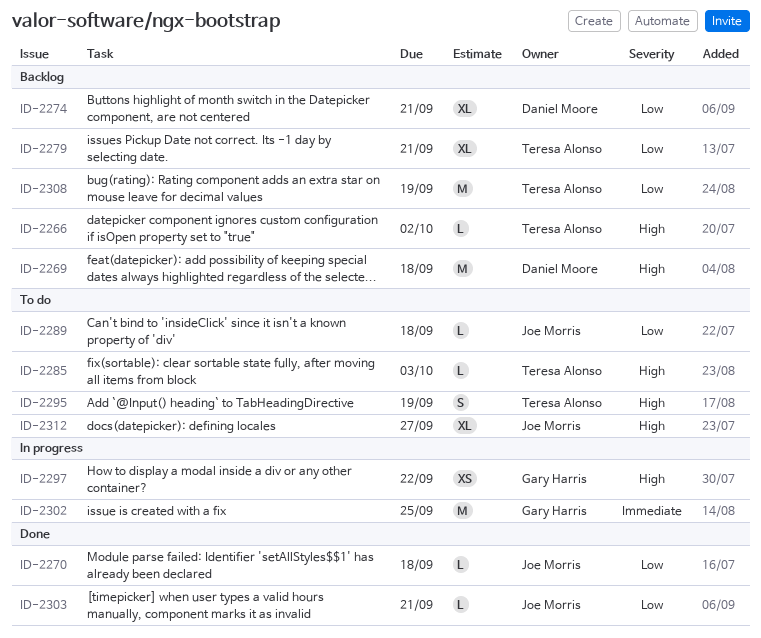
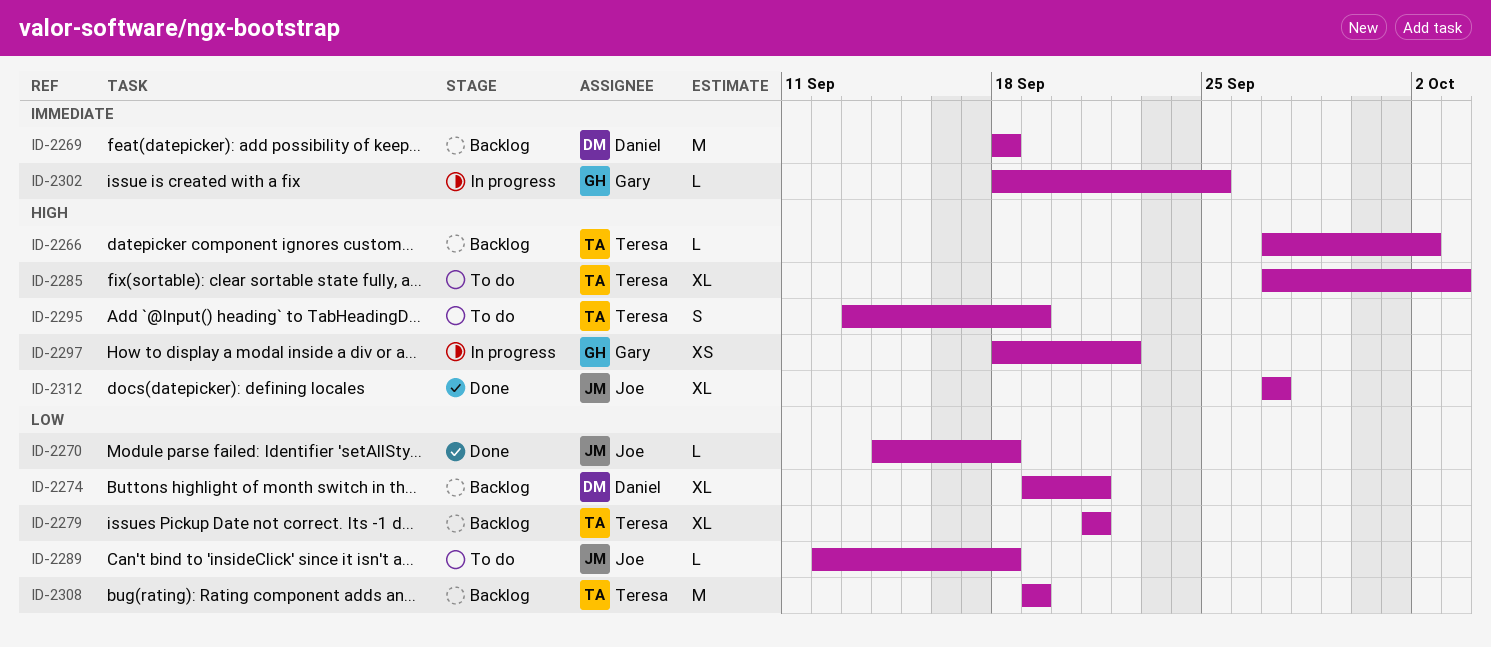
ID-2269, priority: High -> Immediate
ID-2285, estimate: L -> XL
ID-2302, estimate: M -> L
ID-2303: present -> none
ID-2312, status: To do -> Done

